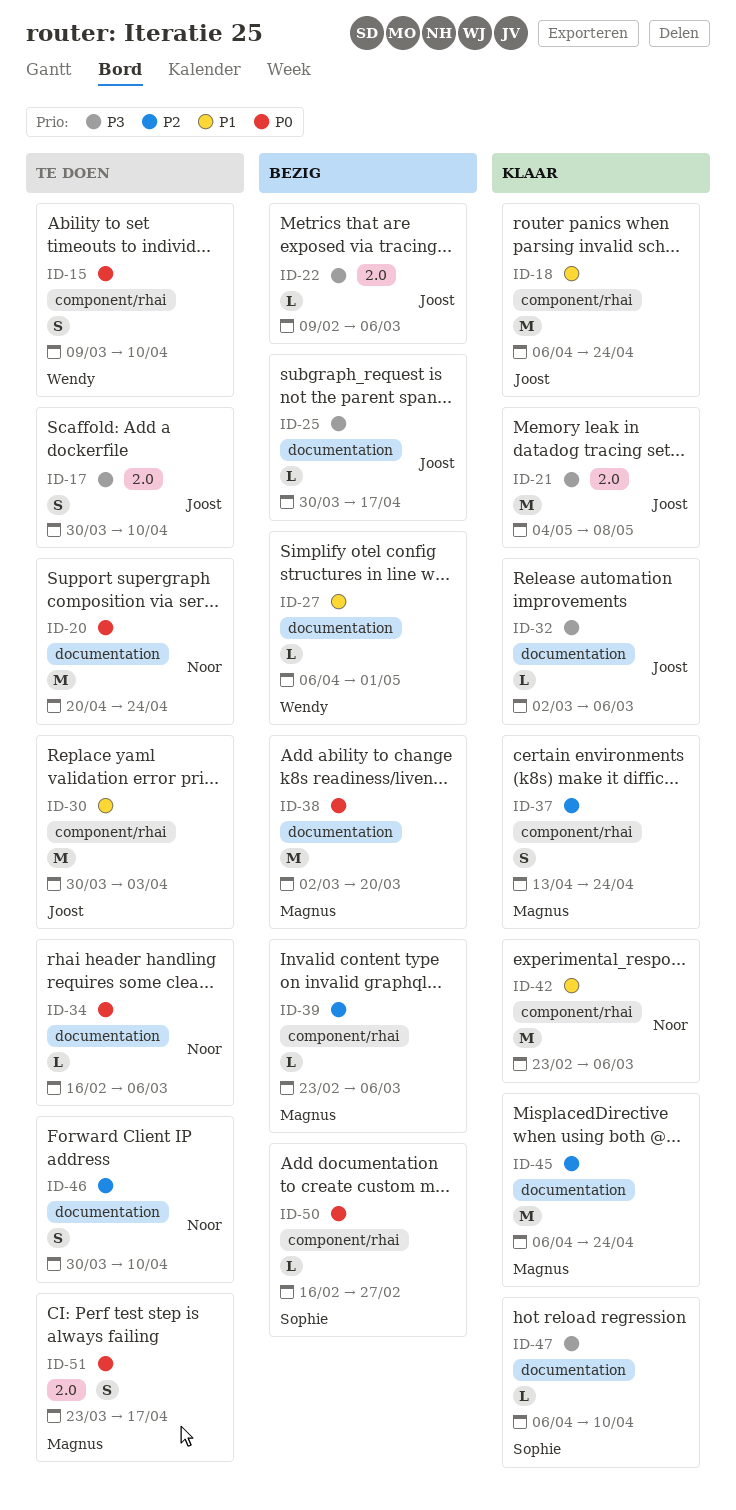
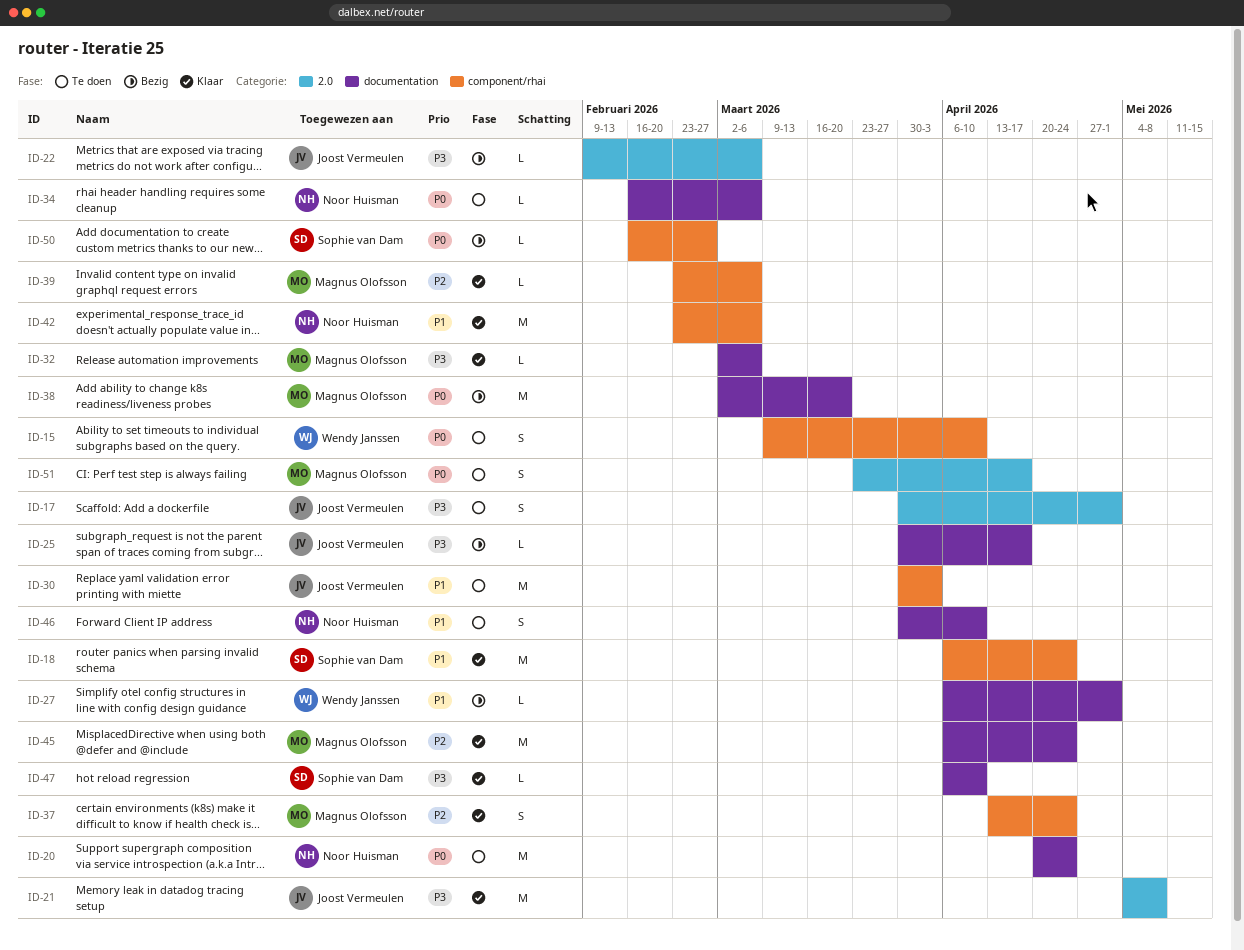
ID-17, due: Apr 10 -> May 1
ID-18, owner: Joost Vermeulen -> Sophie van Dam
ID-32, owner: Joost Vermeulen -> Magnus Olofsson
ID-39, status: Bezig -> Klaar
ID-46, priority: P2 -> P1

